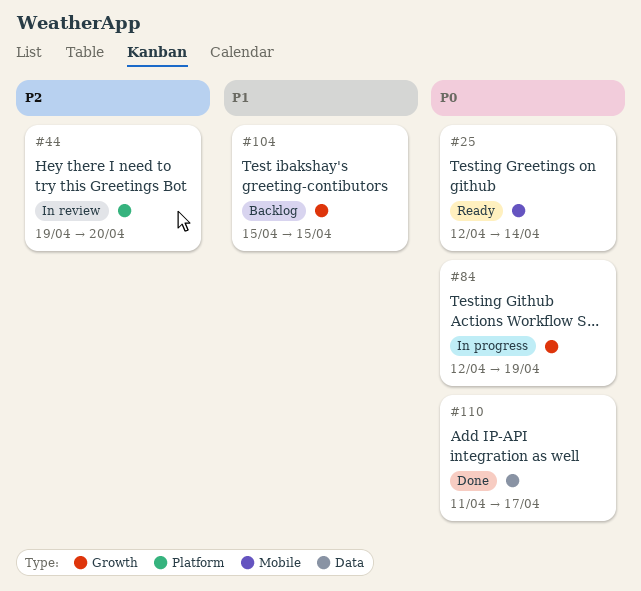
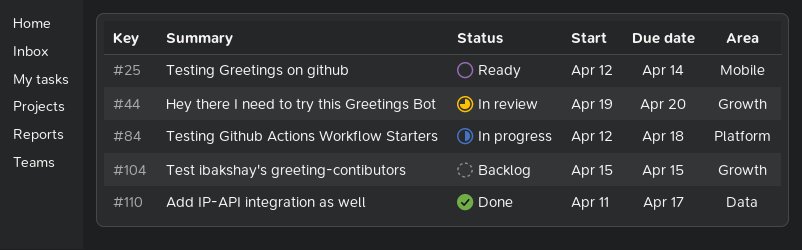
#44, label: Platform -> Growth
#84, label: Growth -> Platform
#84, due: Apr 19 -> Apr 18

